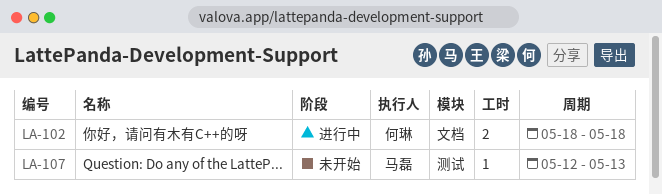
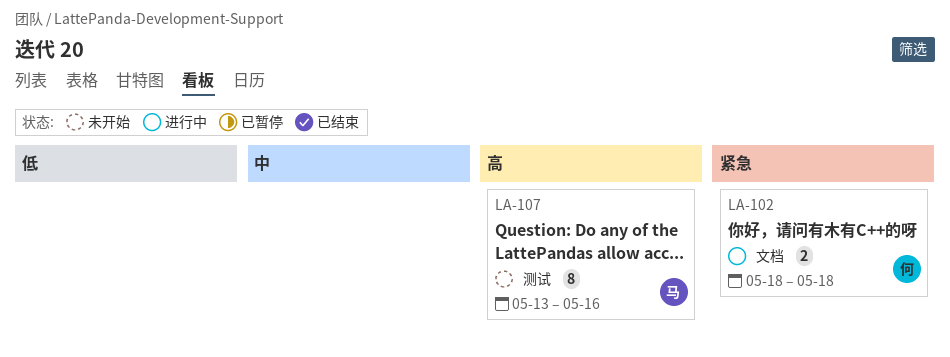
LA-107, estimate: 1 -> 8
LA-107, start: May 12 -> May 13
LA-107, due: May 13 -> May 16

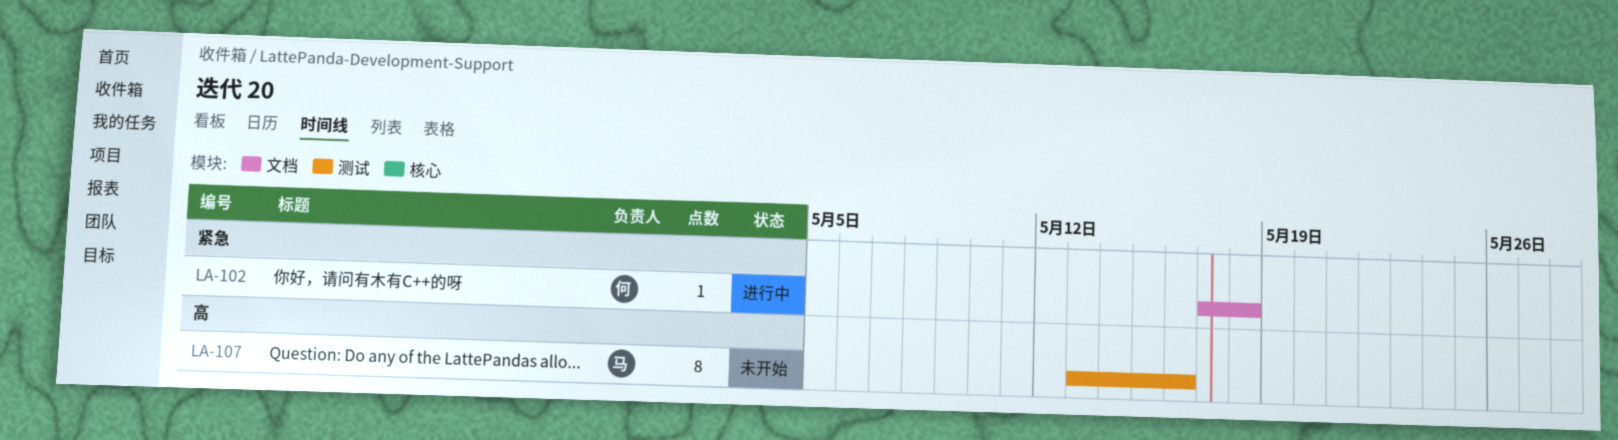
LA-102, estimate: 2 -> 1
LA-102, start: May 18 -> May 17

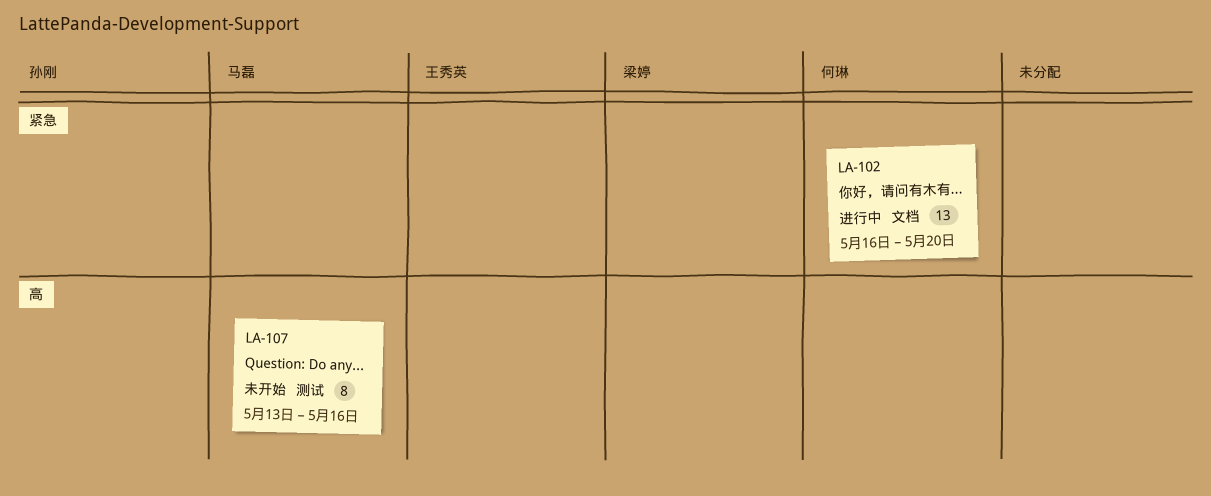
LA-102, estimate: 1 -> 13
LA-102, start: May 17 -> May 16
LA-102, due: May 18 -> May 20

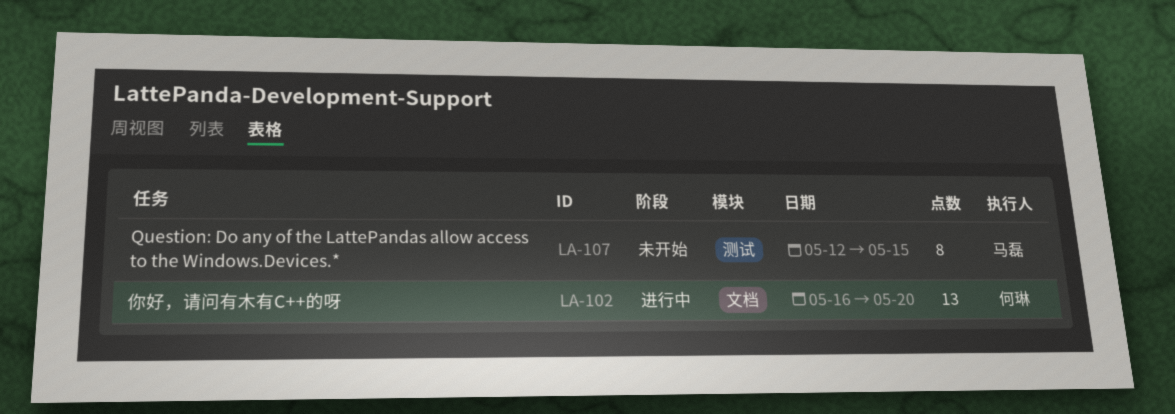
LA-107, start: May 13 -> May 12
LA-107, due: May 16 -> May 15

